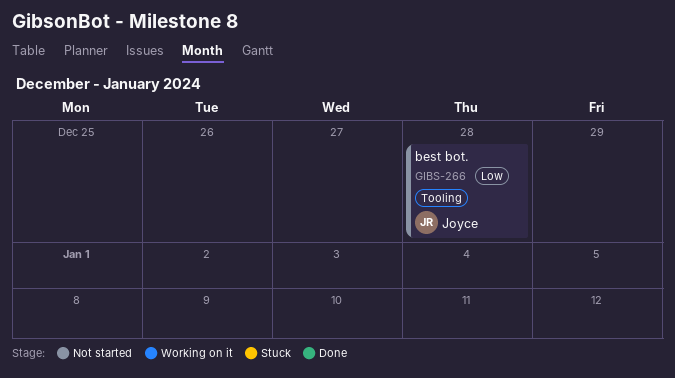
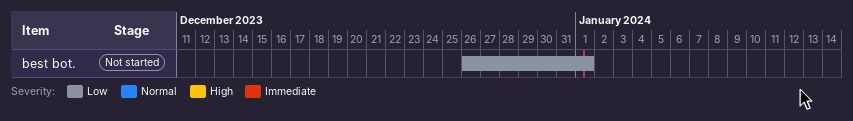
best bot., due: Dec 28 -> Jan 1

